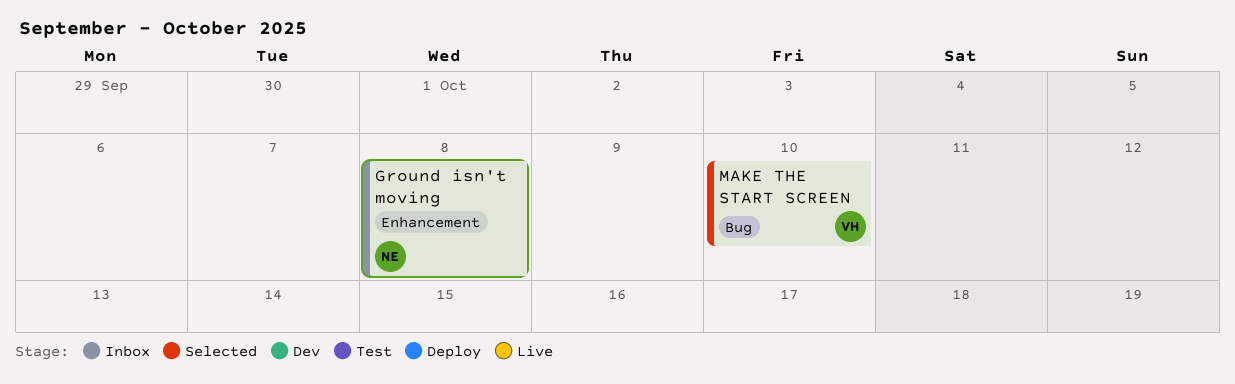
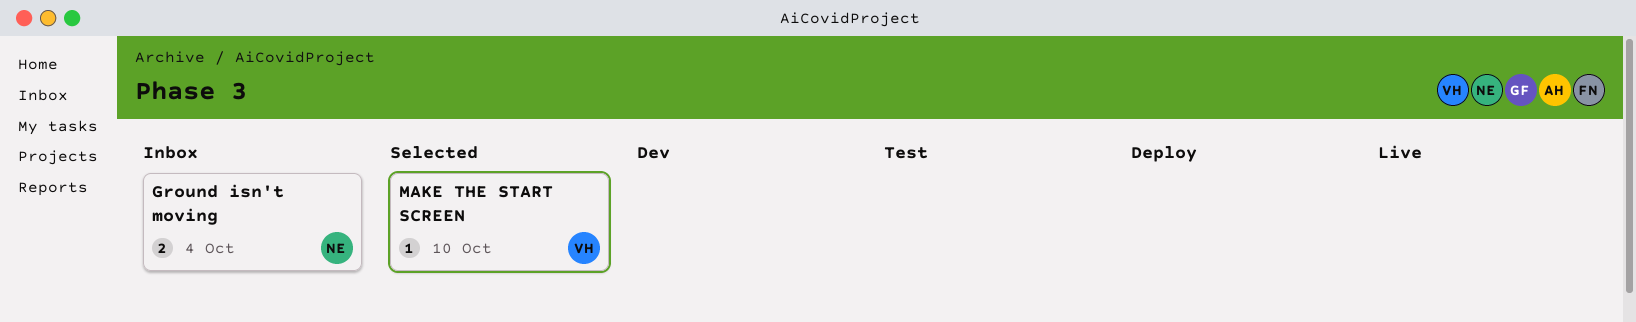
Ground isn't moving, due: Oct 8 -> Oct 4

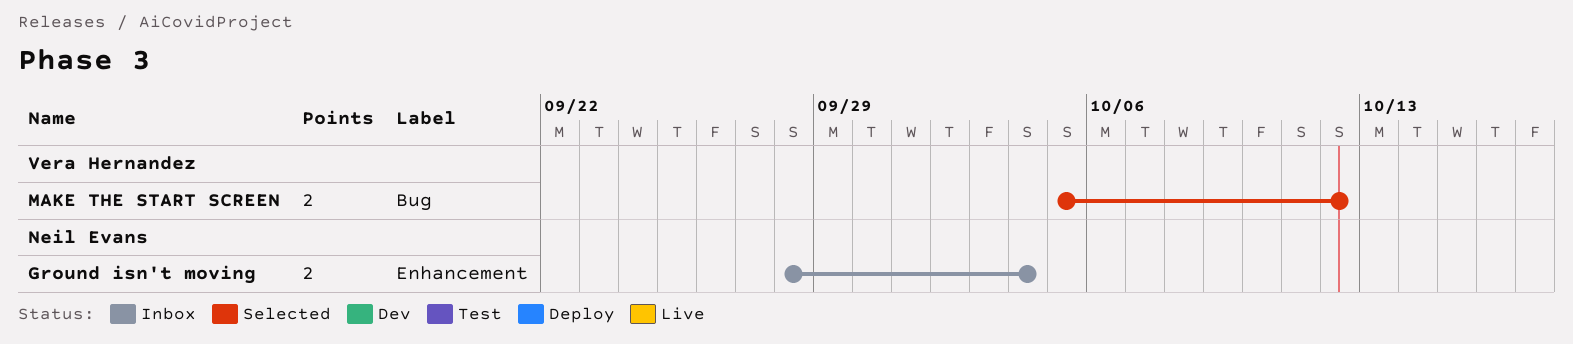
MAKE THE START SCREEN, estimate: 1 -> 2
MAKE THE START SCREEN, due: Oct 10 -> Oct 12

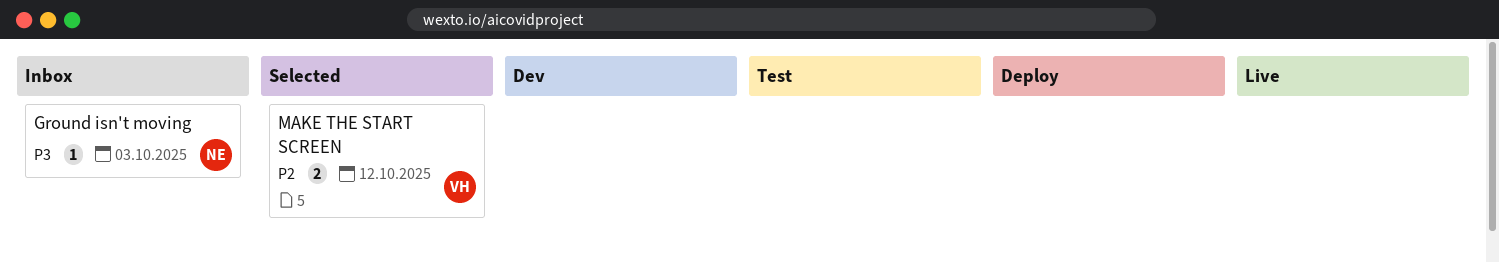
Ground isn't moving, estimate: 2 -> 1
Ground isn't moving, due: Oct 4 -> Oct 3

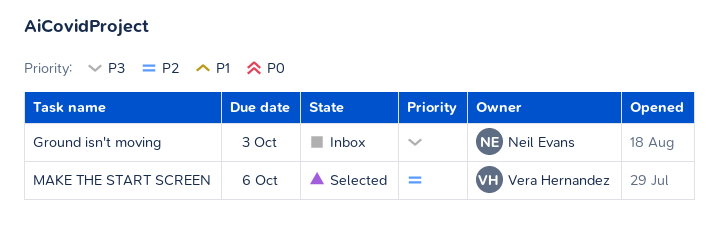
MAKE THE START SCREEN, due: Oct 12 -> Oct 6

